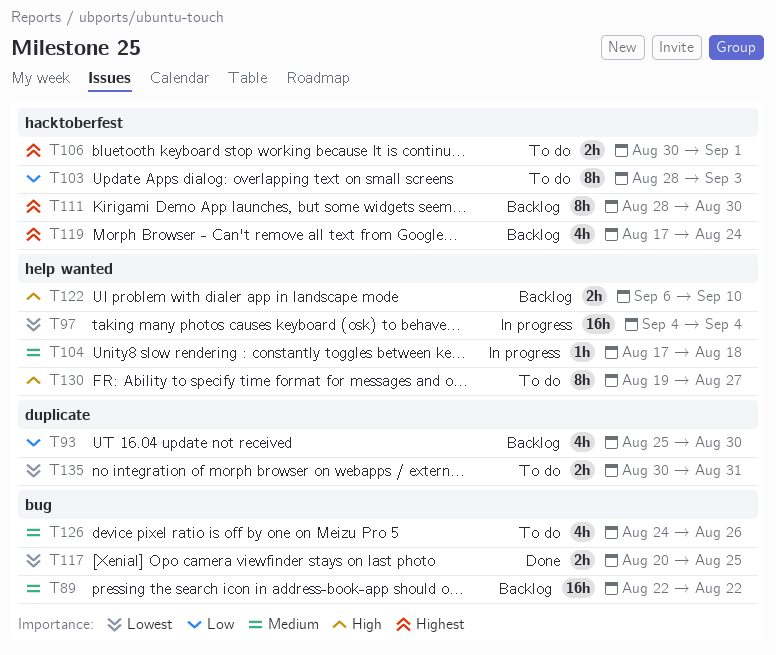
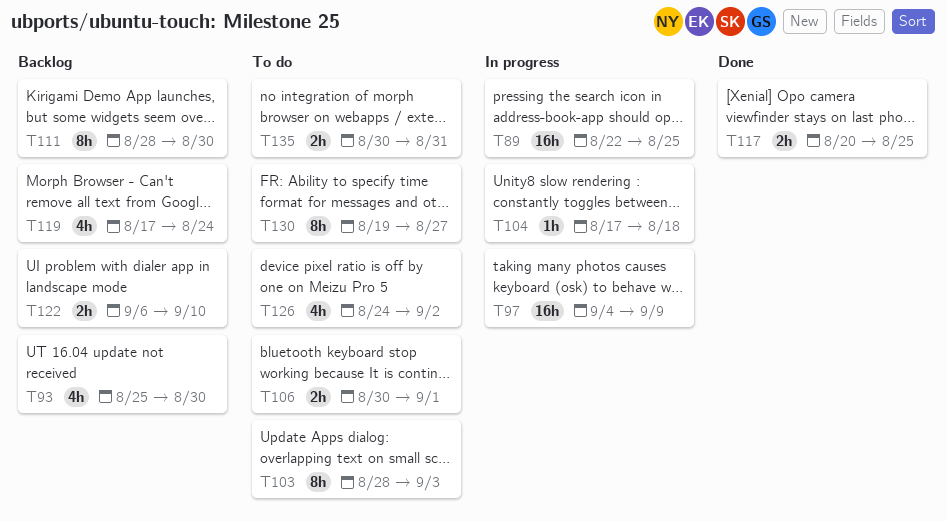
T89, status: Backlog -> In progress
T89, due: Aug 22 -> Aug 25
T97, due: Sep 4 -> Sep 9
T126, due: Aug 26 -> Sep 2

